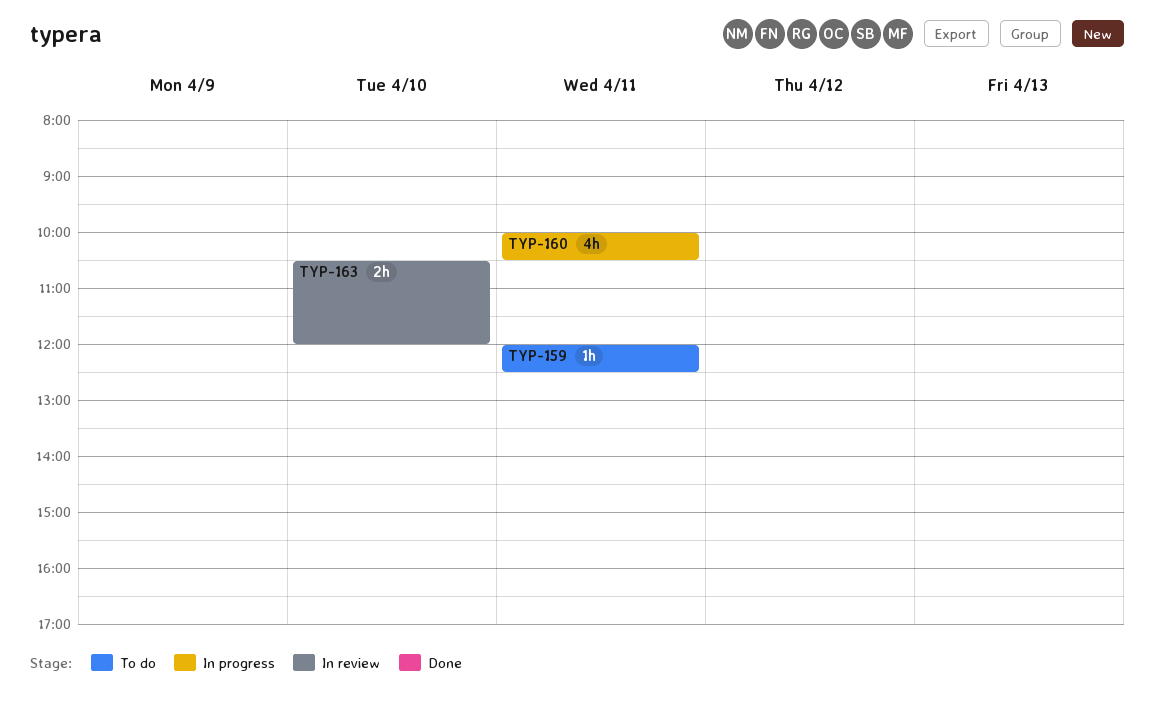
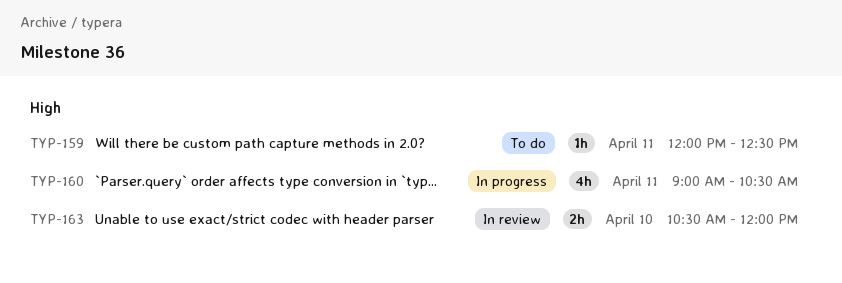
TYP-160, begins: 10:00 -> 09:00

